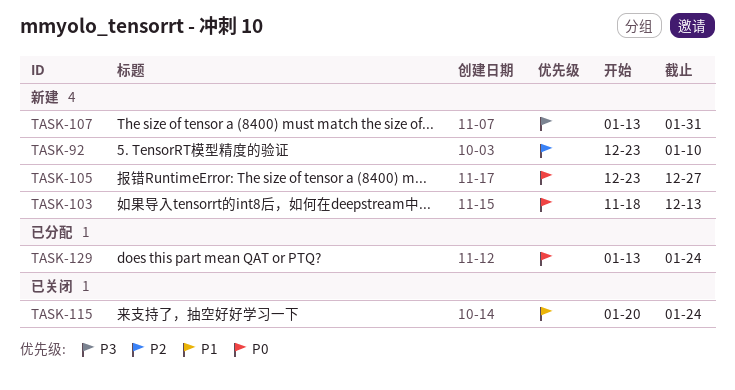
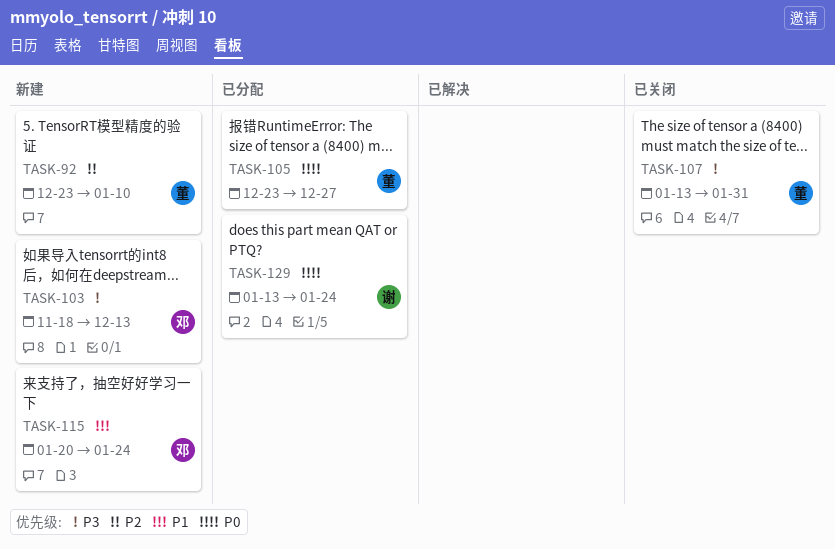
TASK-103, priority: P0 -> P3
TASK-105, status: 新建 -> 已分配
TASK-107, status: 新建 -> 已关闭
TASK-115, status: 已关闭 -> 新建

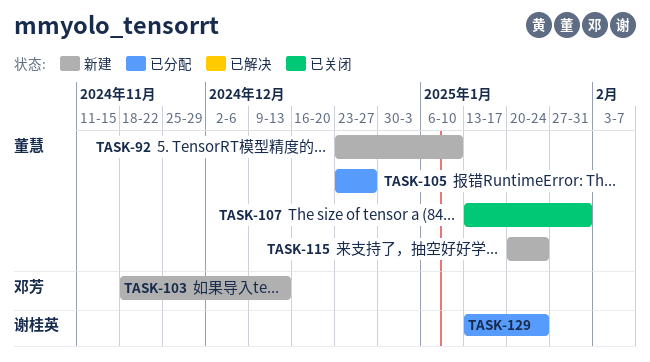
TASK-115, owner: 邓芳 -> 董慧

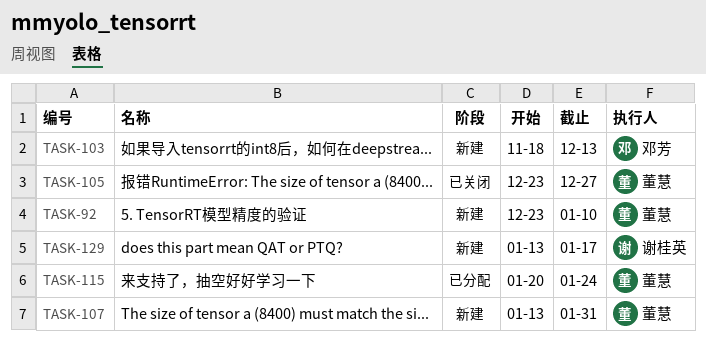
TASK-105, status: 已分配 -> 已关闭
TASK-107, status: 已关闭 -> 新建
TASK-115, status: 新建 -> 已分配
TASK-129, status: 已分配 -> 新建
TASK-129, due: Jan 24 -> Jan 17

